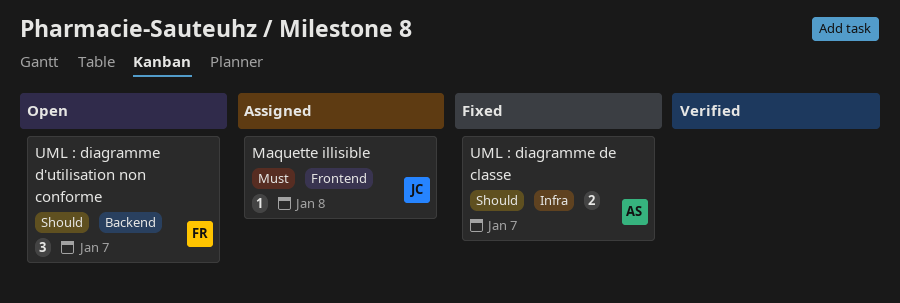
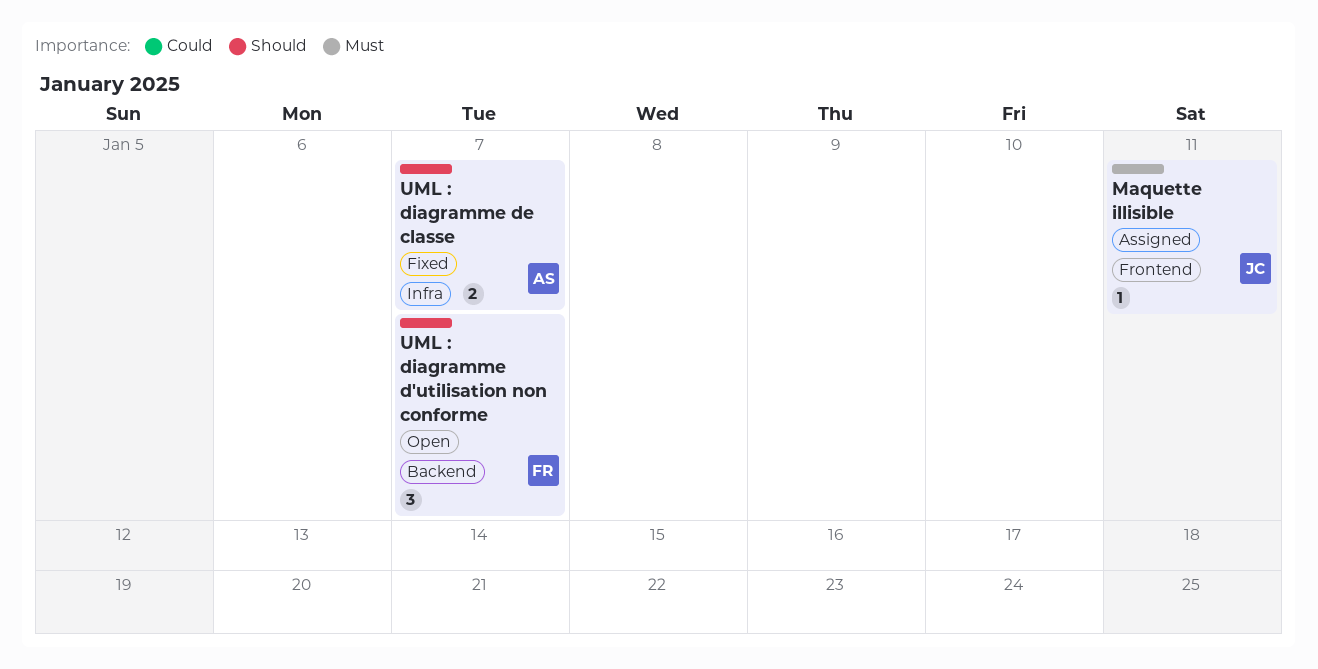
Maquette illisible, due: Jan 8 -> Jan 11

